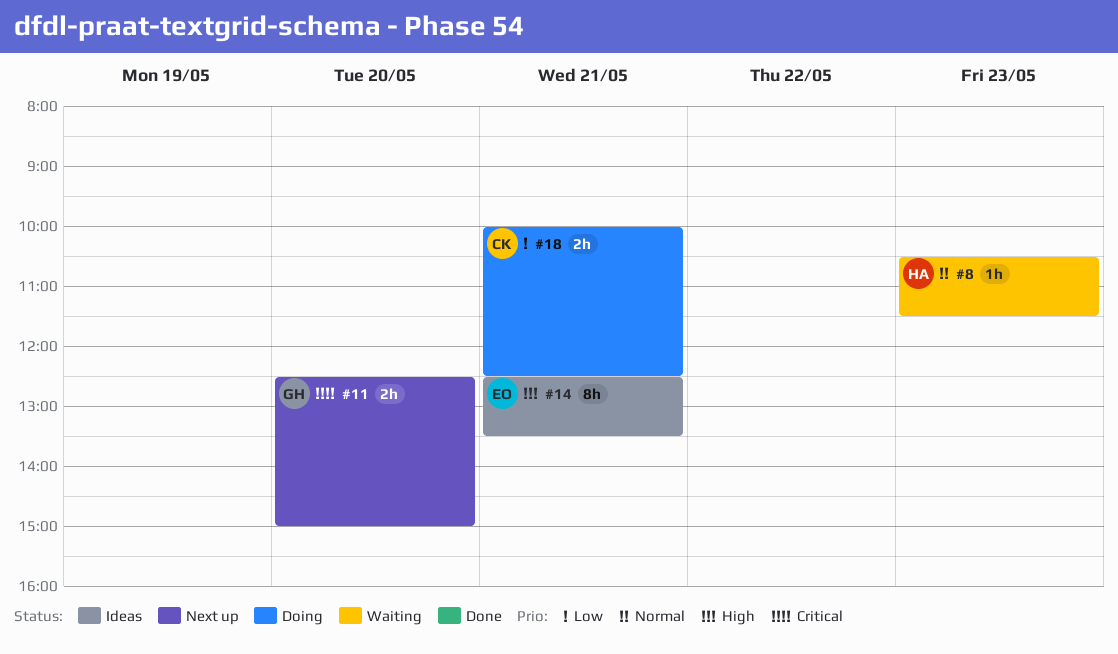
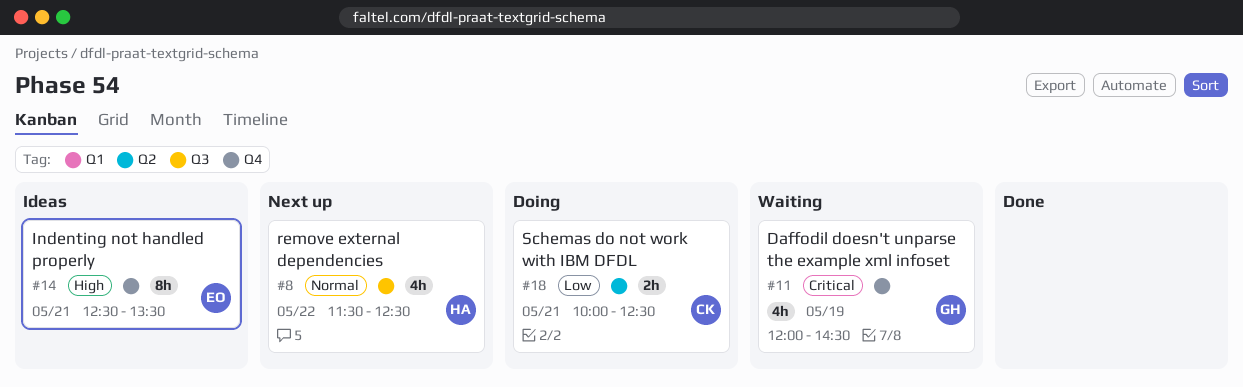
#8, status: Waiting -> Next up
#8, estimate: 1h -> 4h
#8, day: May 23 -> May 22
#8, begins: 10:30 -> 11:30
#8, ends: 11:30 -> 12:30
#11, status: Next up -> Waiting
#11, estimate: 2h -> 4h
#11, day: May 20 -> May 19
#11, begins: 12:30 -> 12:00
#11, ends: 15:00 -> 14:30

